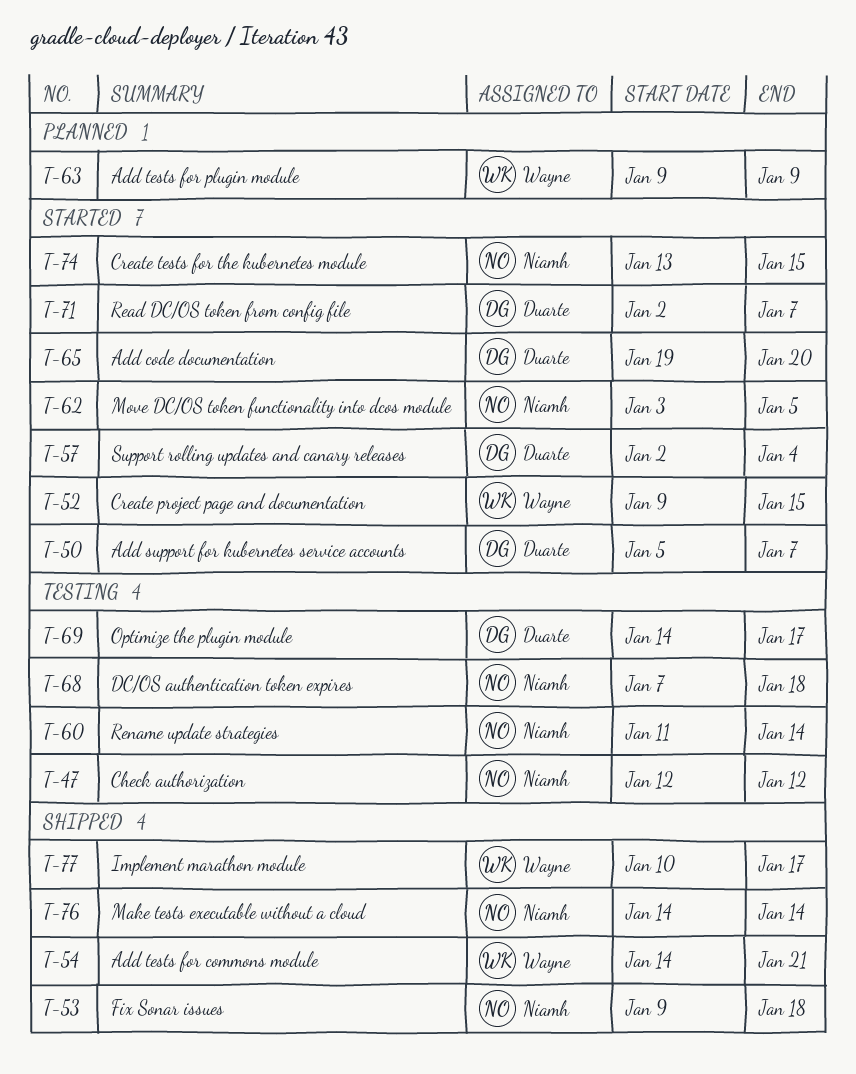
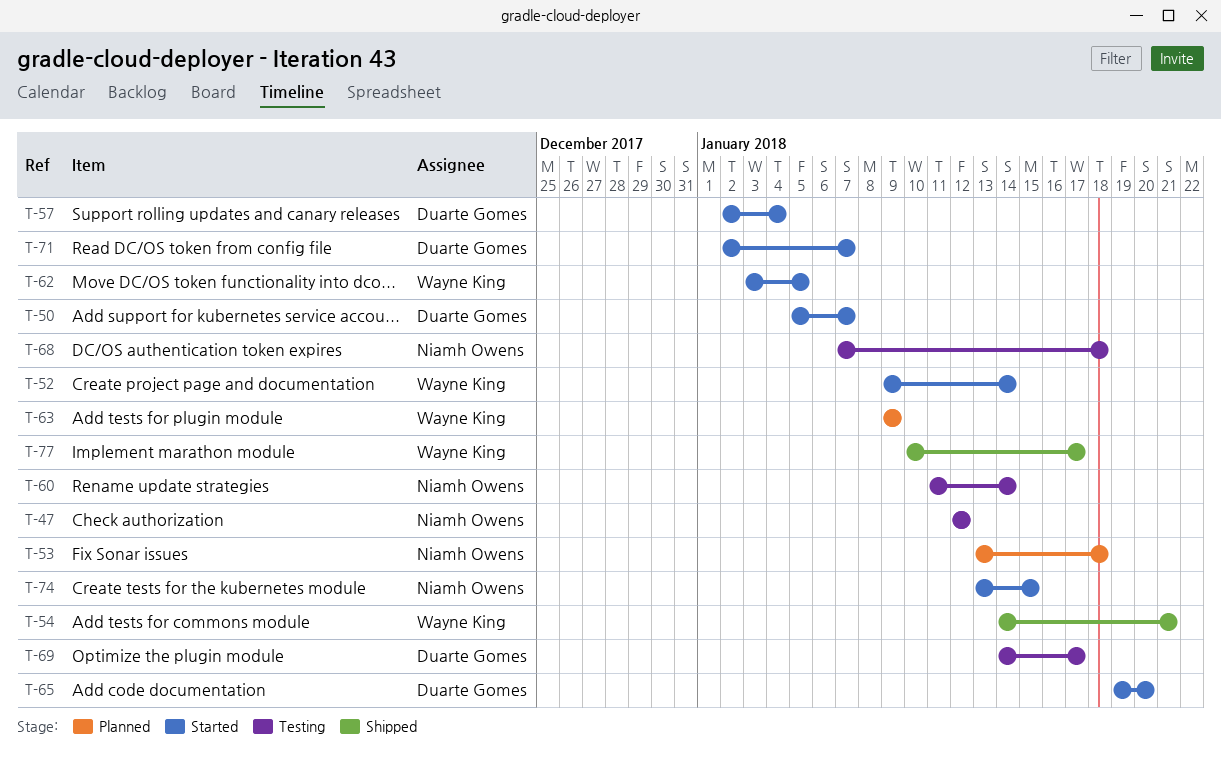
T-52, due: Jan 15 -> Jan 14
T-53, status: Shipped -> Planned
T-53, start: Jan 9 -> Jan 13
T-62, owner: Niamh Owens -> Wayne King
T-76: present -> none

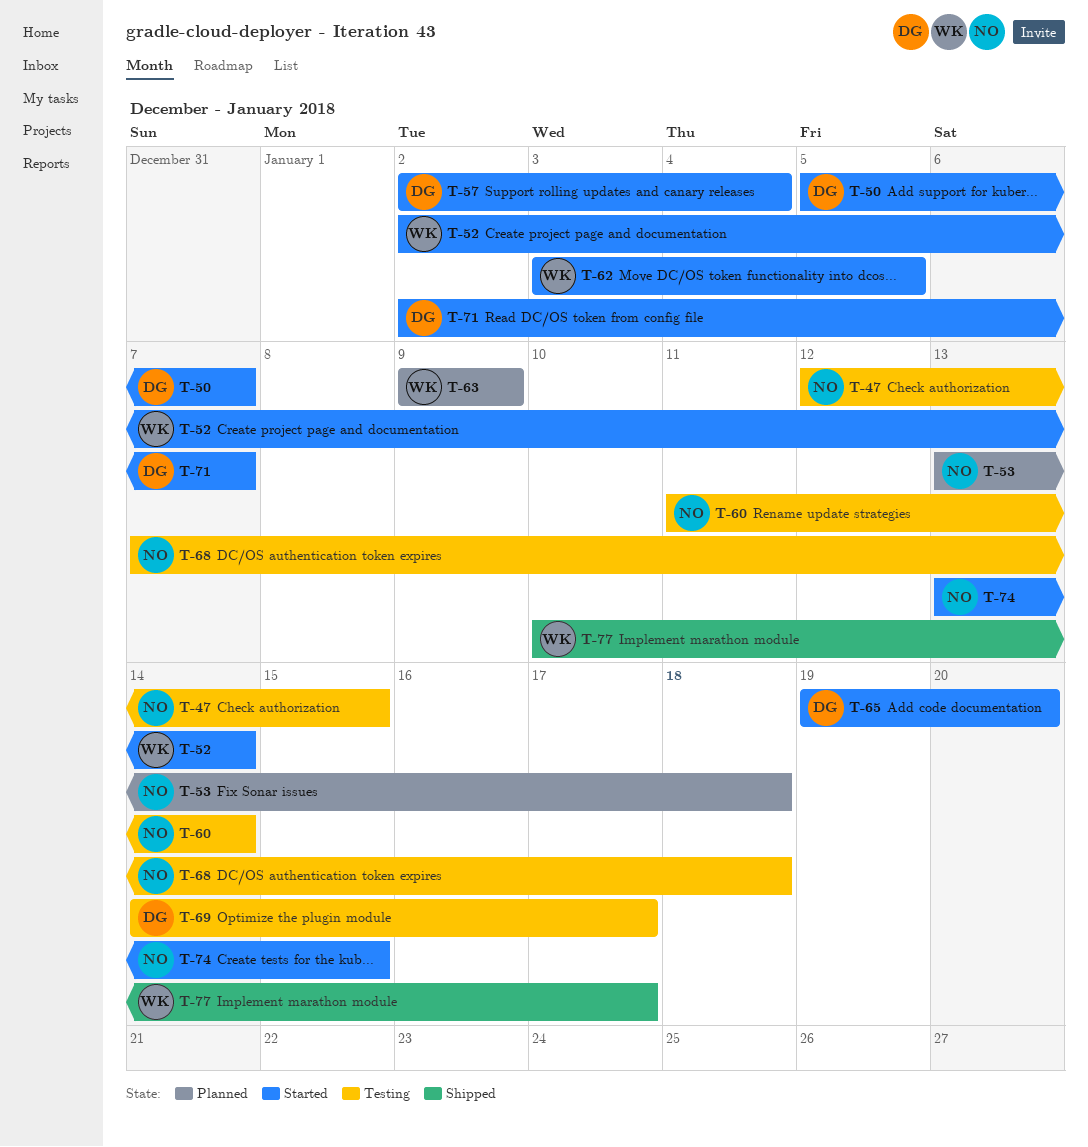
T-47, due: Jan 12 -> Jan 15
T-52, start: Jan 9 -> Jan 2
T-54: present -> none

